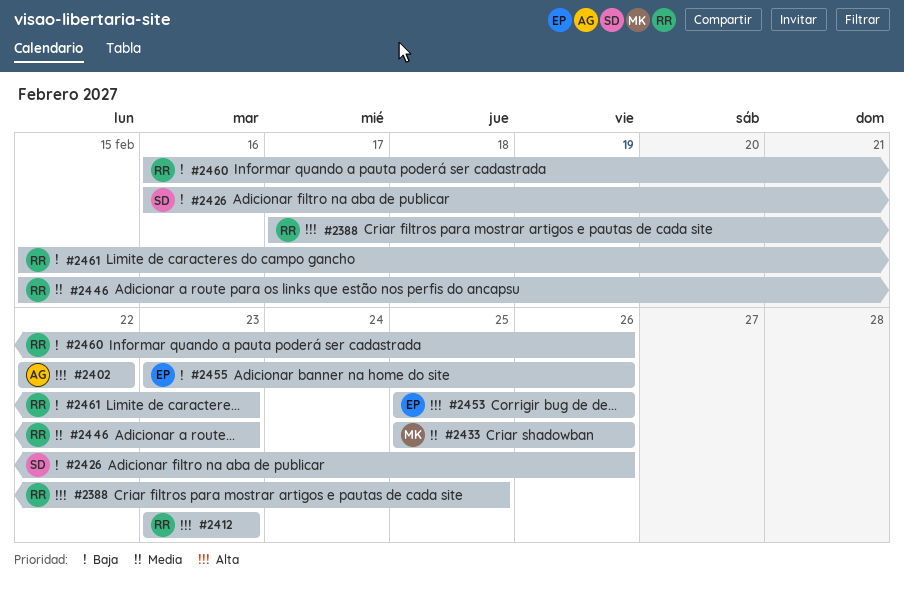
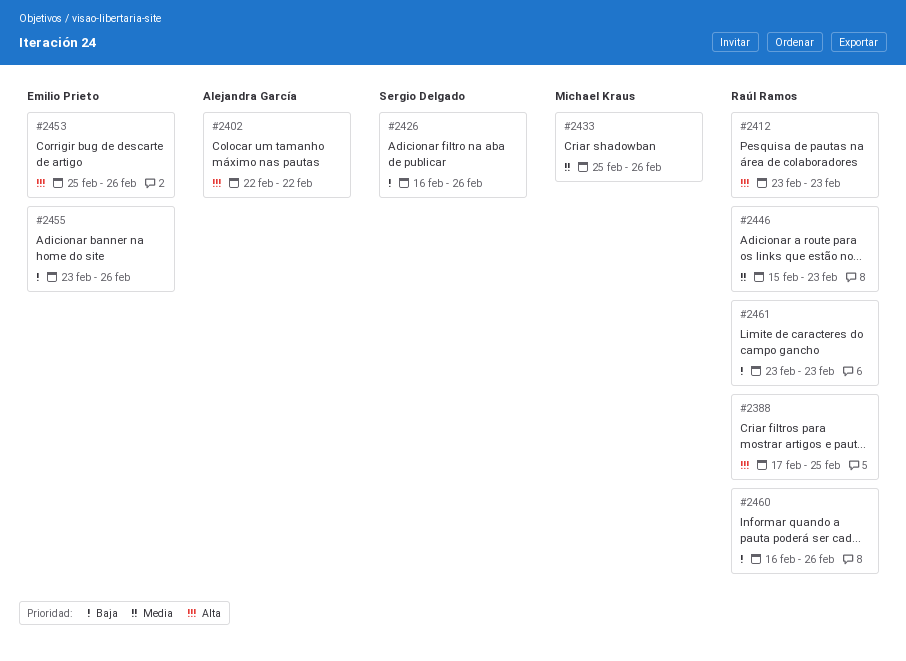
#2461, start: Feb 15 -> Feb 23

